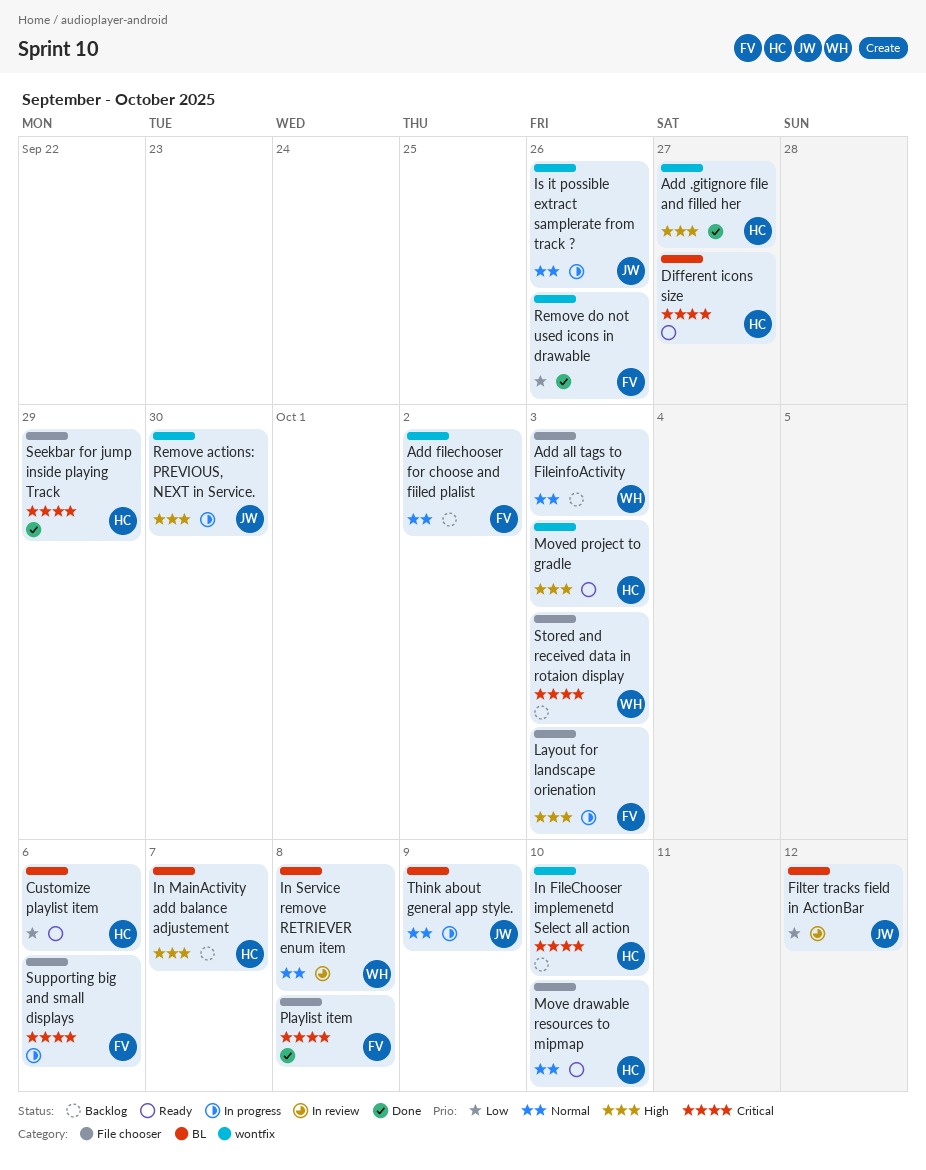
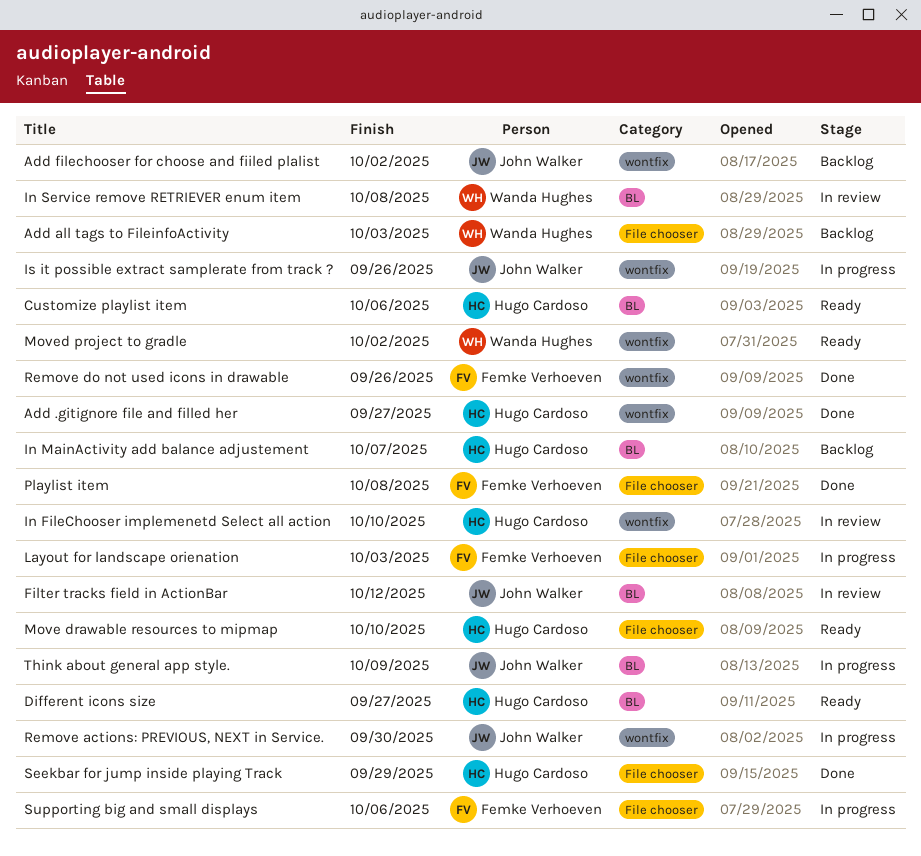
Add filechooser for choose and fiiled plalist, owner: Femke Verhoeven -> John Walker
In FileChooser implemenetd Select all action, status: Backlog -> In review
Moved project to gradle, owner: Hugo Cardoso -> Wanda Hughes
Moved project to gradle, due: Oct 3 -> Oct 2
Stored and received data in rotaion display: present -> none

